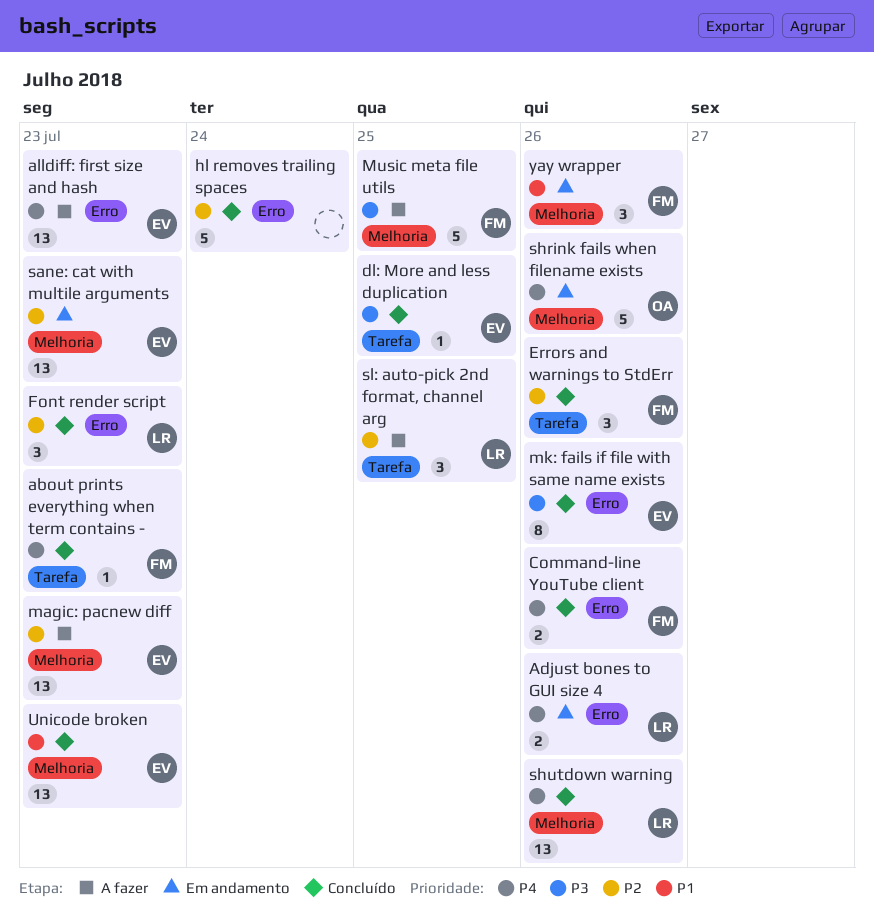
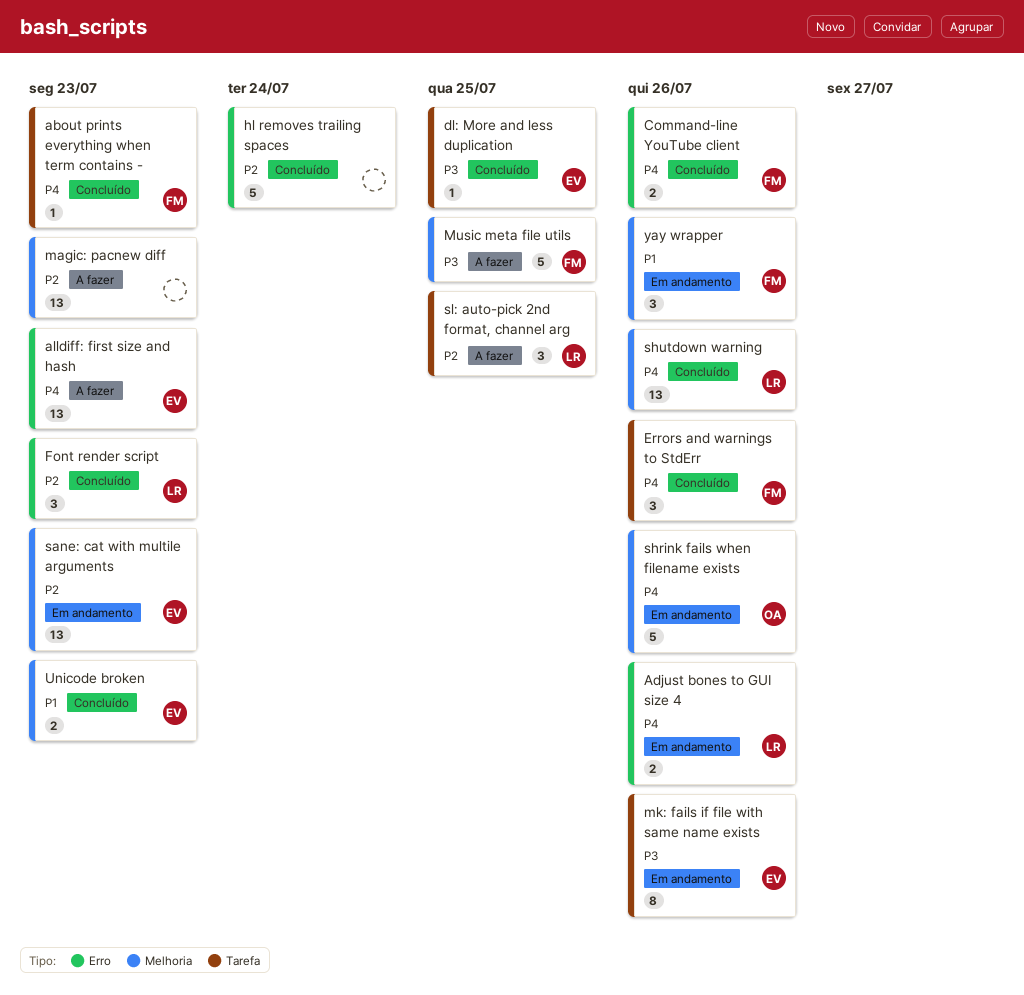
Errors and warnings to StdErr, priority: P2 -> P4
magic: pacnew diff, owner: EV -> none
mk: fails if file with same name exists, status: Concluído -> Em andamento
mk: fails if file with same name exists, label: Erro -> Tarefa
Unicode broken, estimate: 13 -> 2

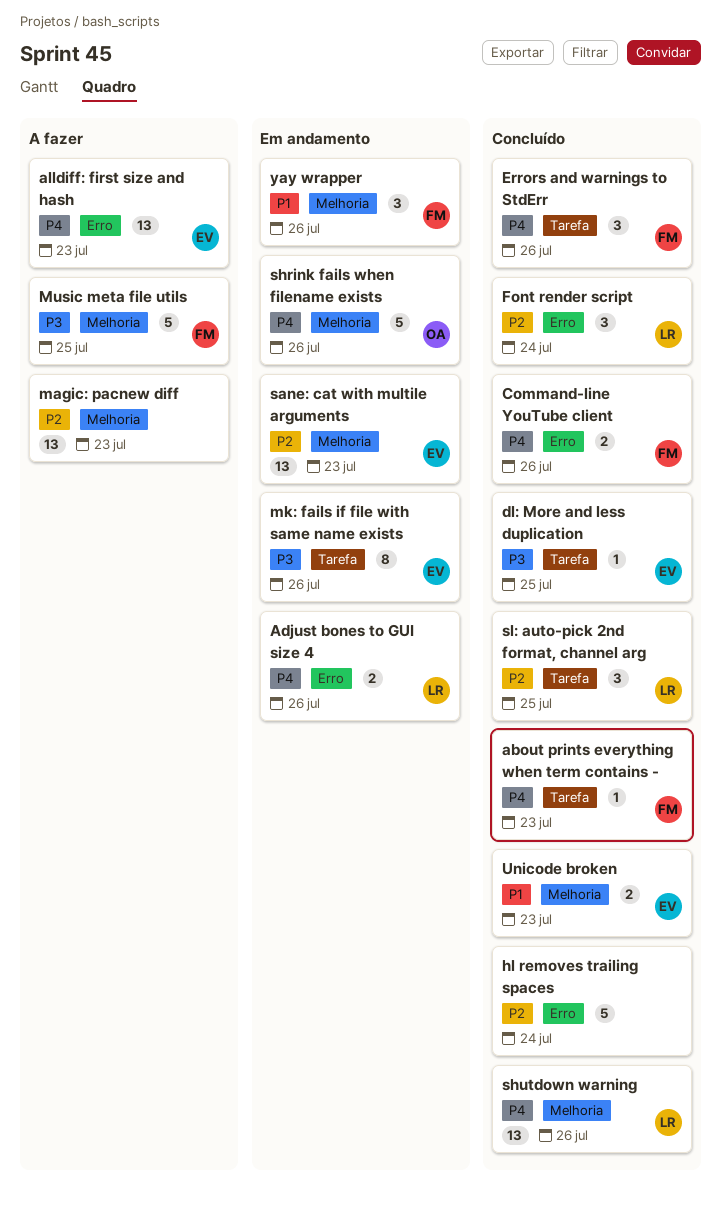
Font render script, due: Jul 23 -> Jul 24
sl: auto-pick 2nd format, channel arg, status: A fazer -> Concluído

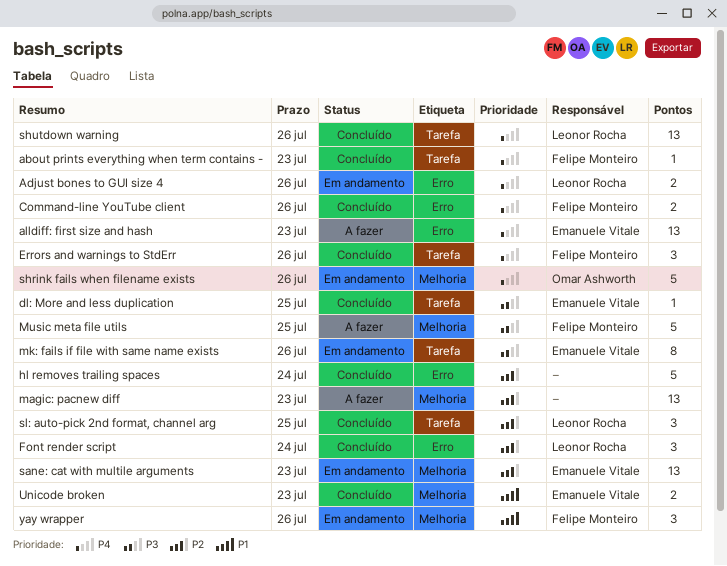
shutdown warning, label: Melhoria -> Tarefa

